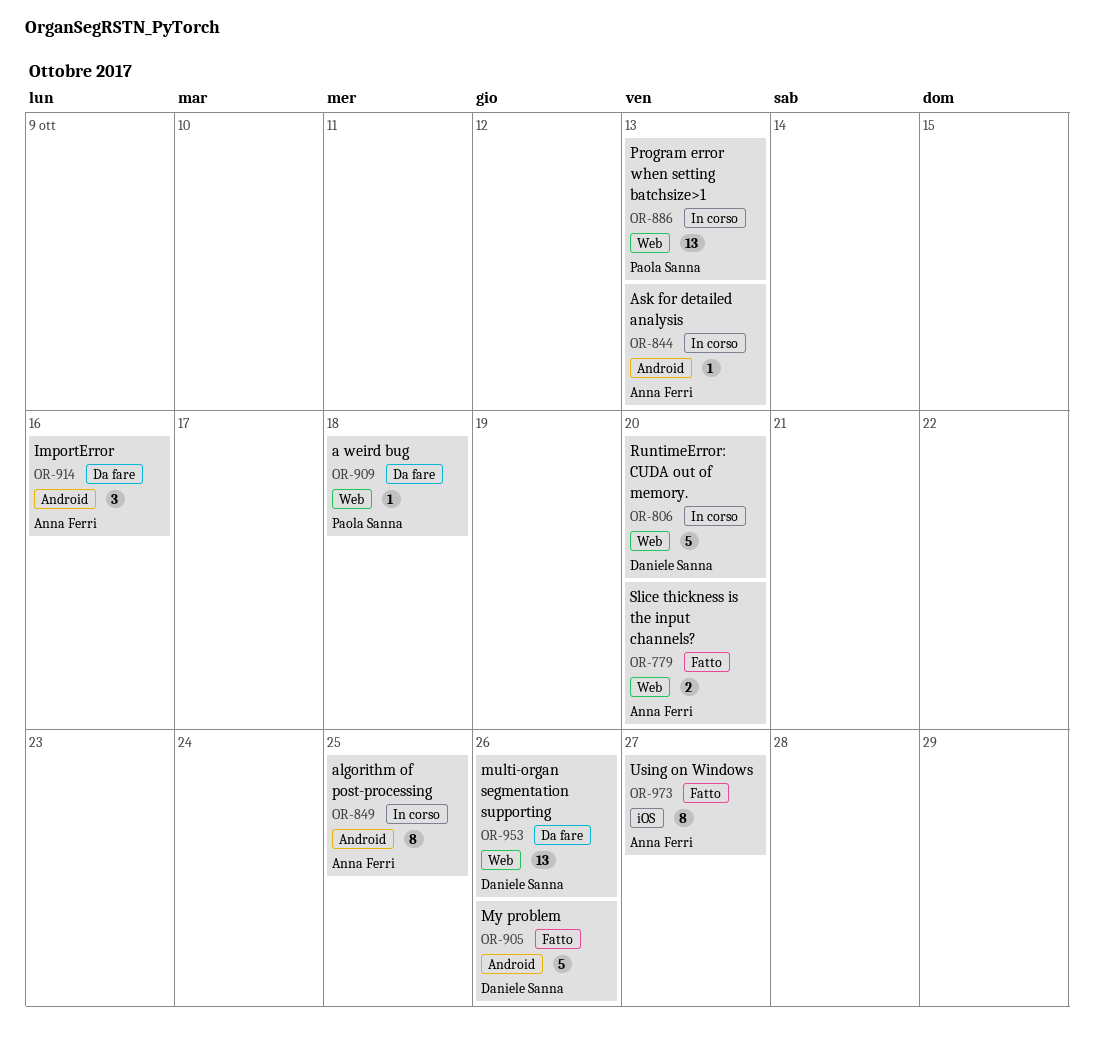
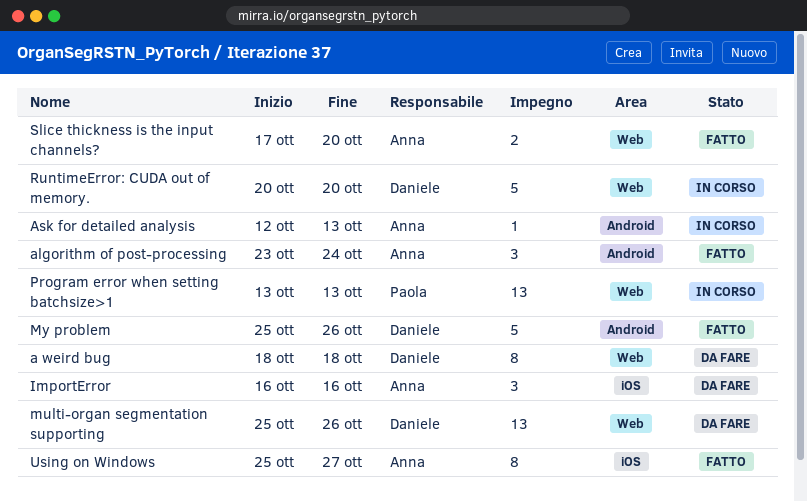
a weird bug, owner: Paola Sanna -> Daniele Sanna
a weird bug, estimate: 1 -> 8
algorithm of post-processing, status: In corso -> Fatto
algorithm of post-processing, estimate: 8 -> 3
algorithm of post-processing, due: Oct 25 -> Oct 24
ImportError, label: Android -> iOS

